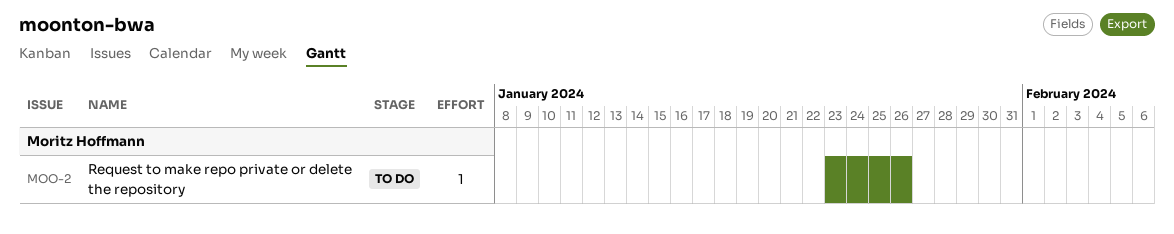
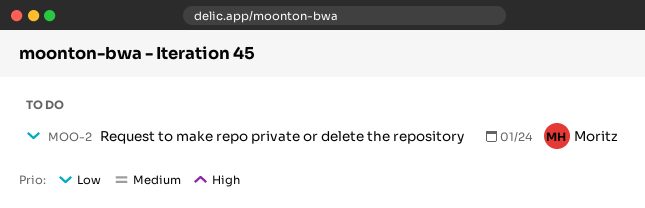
MOO-2, due: Jan 26 -> Jan 24

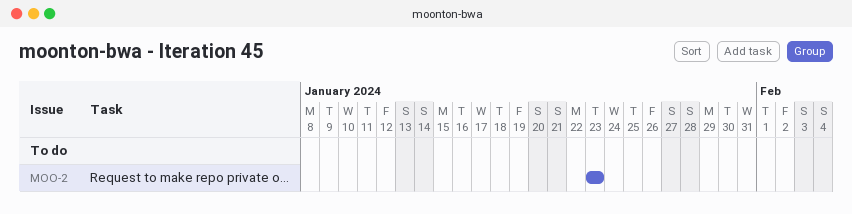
MOO-2, due: Jan 24 -> Jan 23

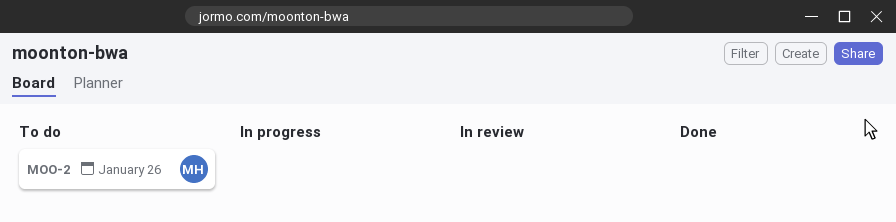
MOO-2, due: Jan 23 -> Jan 26

